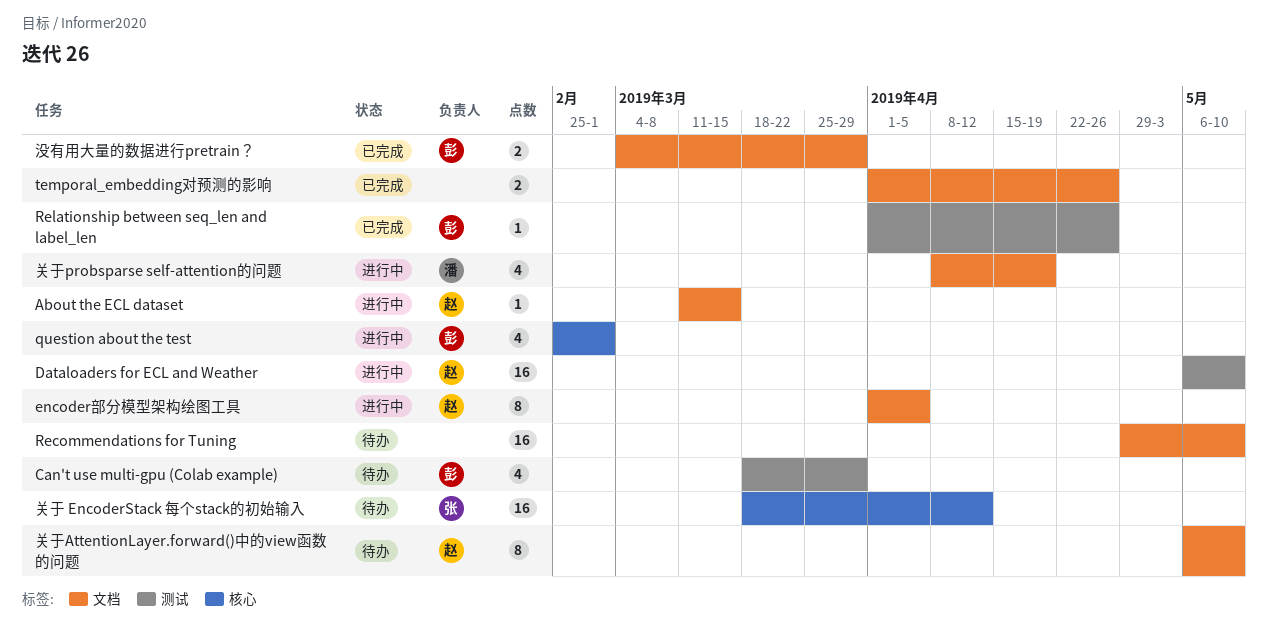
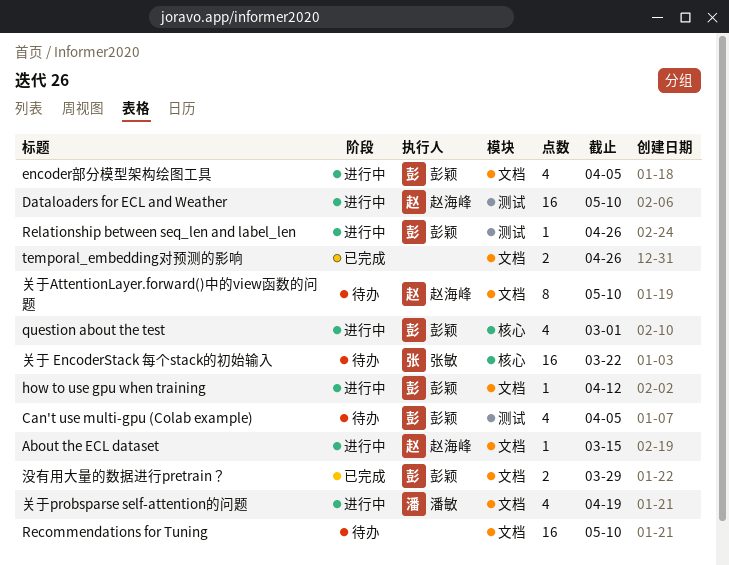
Can't use multi-gpu (Colab example), due: Mar 29 -> Apr 5
encoder部分模型架构绘图工具, owner: 赵海峰 -> 彭颖
encoder部分模型架构绘图工具, estimate: 8 -> 4
how to use gpu when training: none -> present
Relationship between seq_len and label_len, status: 已完成 -> 进行中
关于 EncoderStack 每个stack的初始输入, due: Apr 12 -> Mar 22

